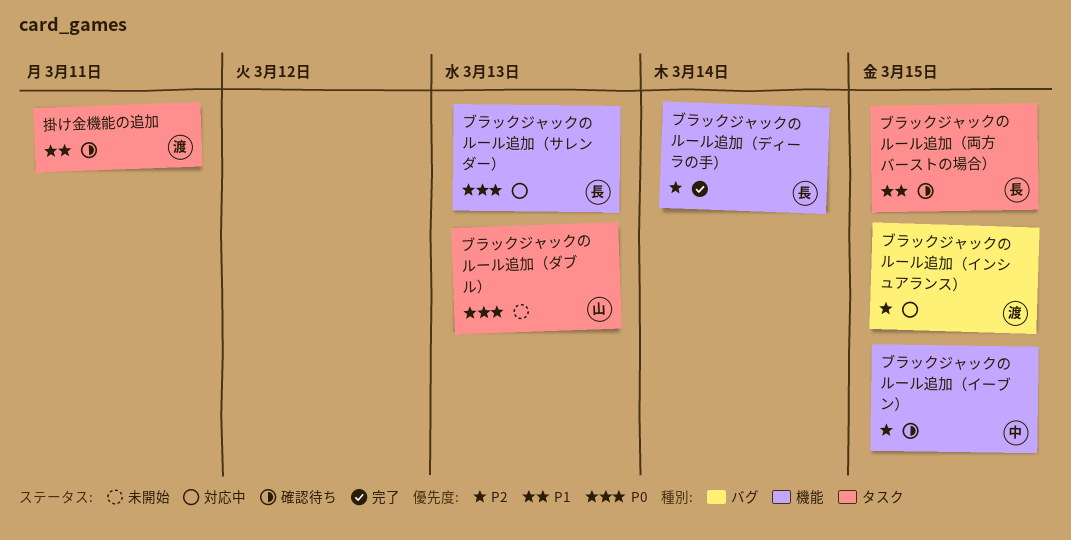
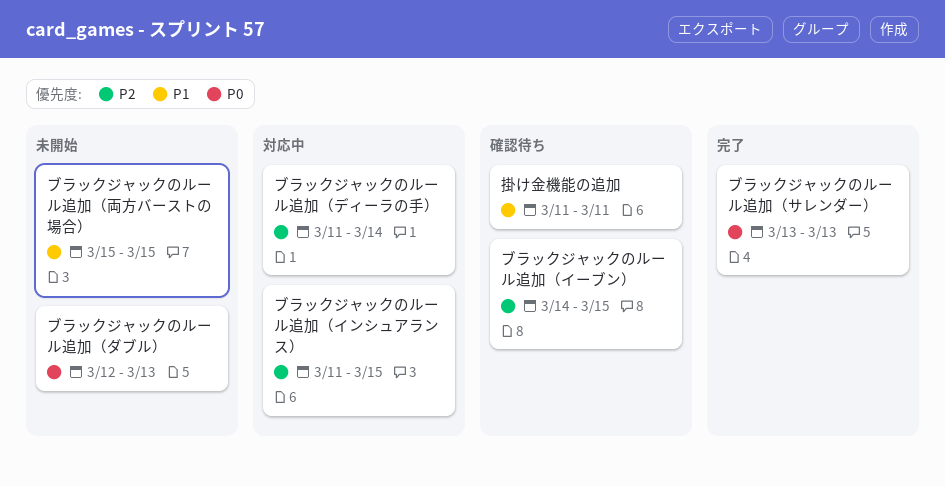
ブラックジャックのルール追加（サレンダー）, status: 対応中 -> 完了
ブラックジャックのルール追加（ディーラの手）, status: 完了 -> 対応中
ブラックジャックのルール追加（両方バーストの場合）, status: 確認待ち -> 未開始

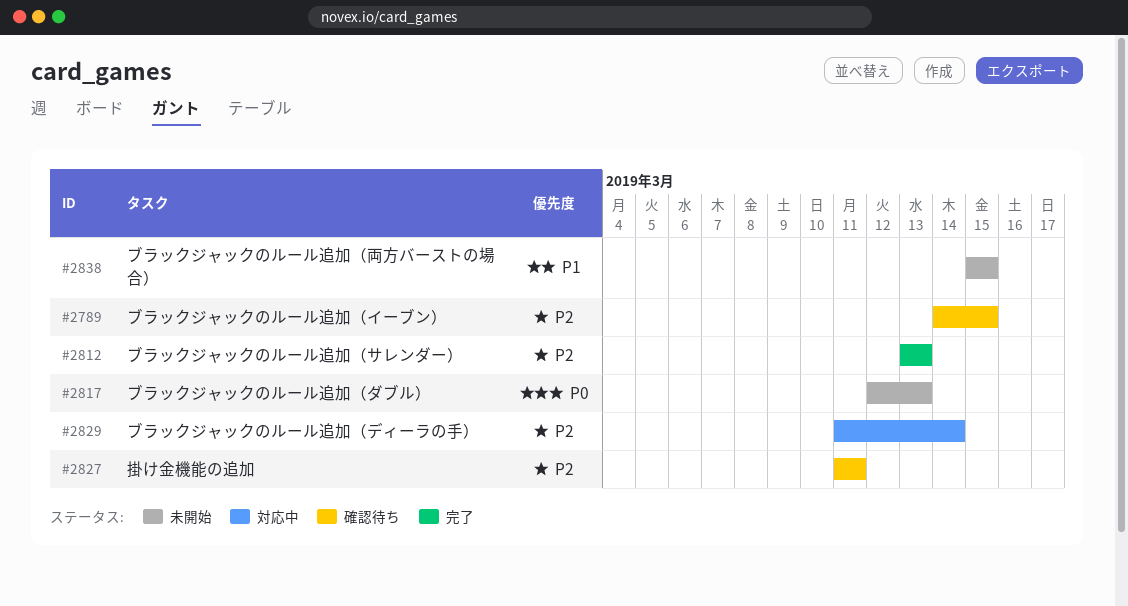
ブラックジャックのルール追加（インシュアランス）: present -> none
ブラックジャックのルール追加（サレンダー）, priority: P0 -> P2
掛け金機能の追加, priority: P1 -> P2

